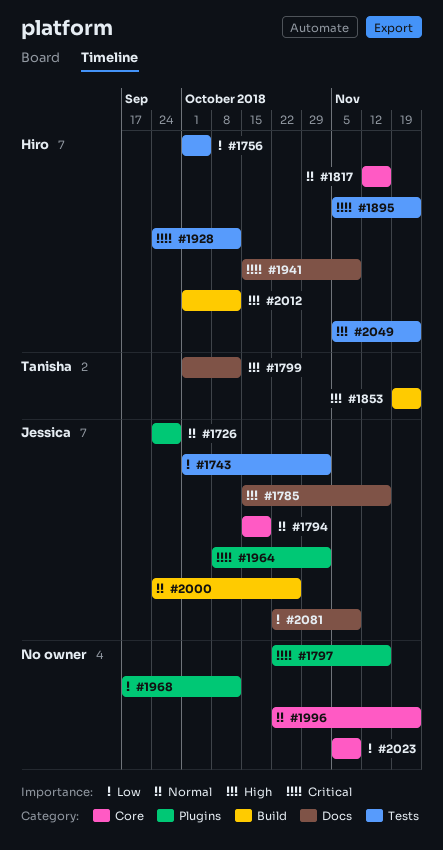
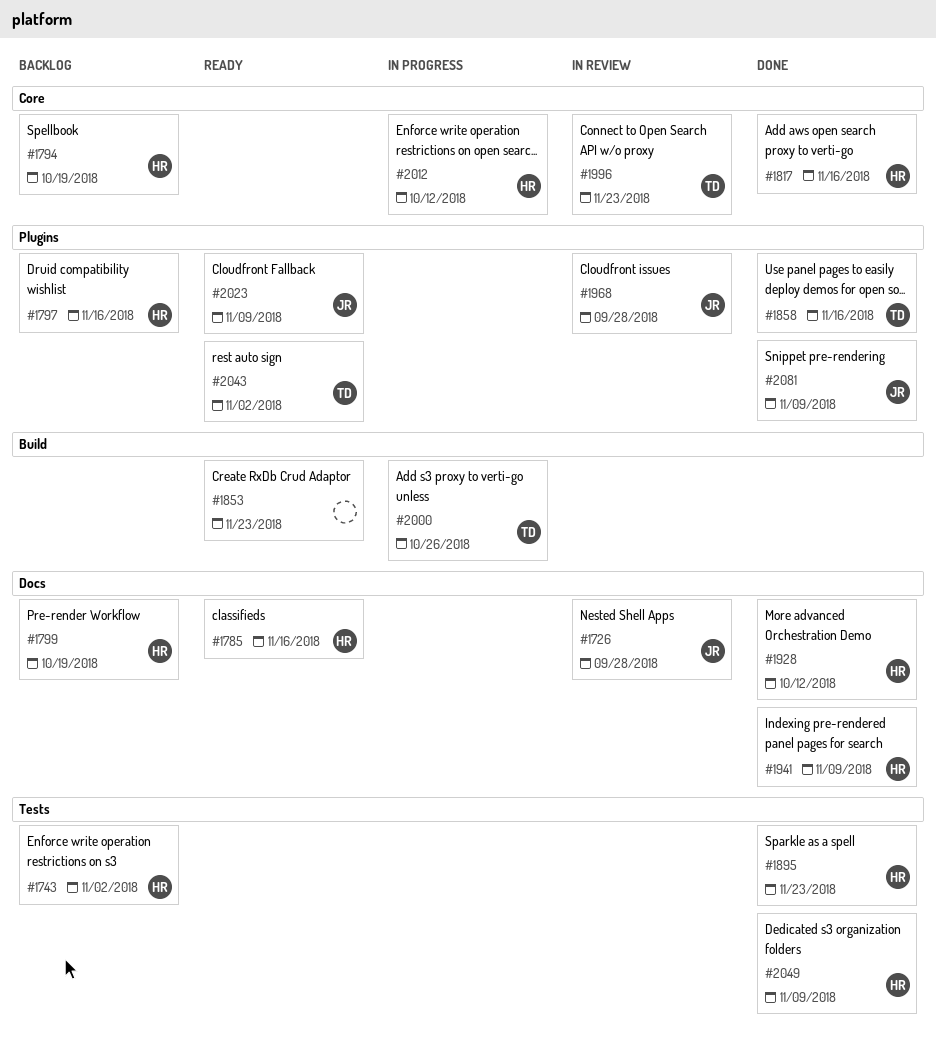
#1726, label: Plugins -> Docs
#1743, owner: Jessica -> Hiro
#1756: present -> none
#1785, owner: Jessica -> Hiro
#1794, owner: Jessica -> Hiro
#1797, owner: none -> Hiro
#1799, owner: Tanisha -> Hiro
#1799, due: Oct 12 -> Oct 19
#1853, owner: Tanisha -> none
#1858: none -> present
#1928, label: Tests -> Docs
#1964: present -> none
#1968, owner: none -> Jessica
#1968, due: Oct 12 -> Sep 28
#1996, owner: none -> Tanisha
#2000, owner: Jessica -> Tanisha
#2012, label: Build -> Core
#2023, owner: none -> Jessica
#2023, label: Core -> Plugins
#2043: none -> present
#2049, due: Nov 23 -> Nov 9
#2081, label: Docs -> Plugins

